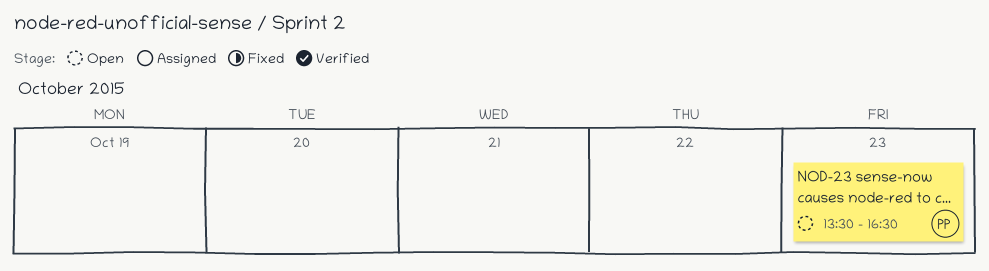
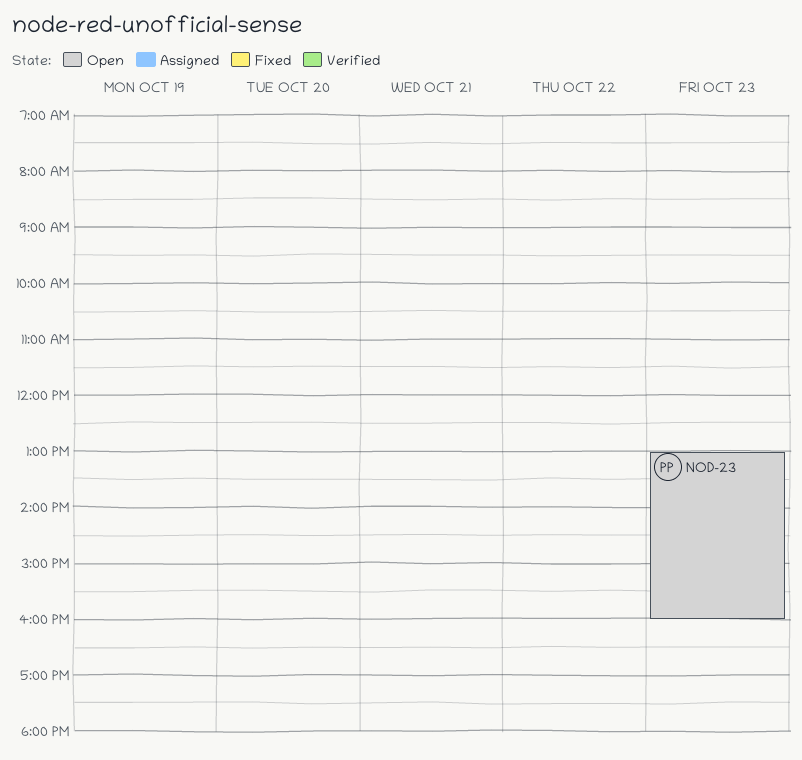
NOD-23, begins: 13:30 -> 13:00
NOD-23, ends: 16:30 -> 16:00

